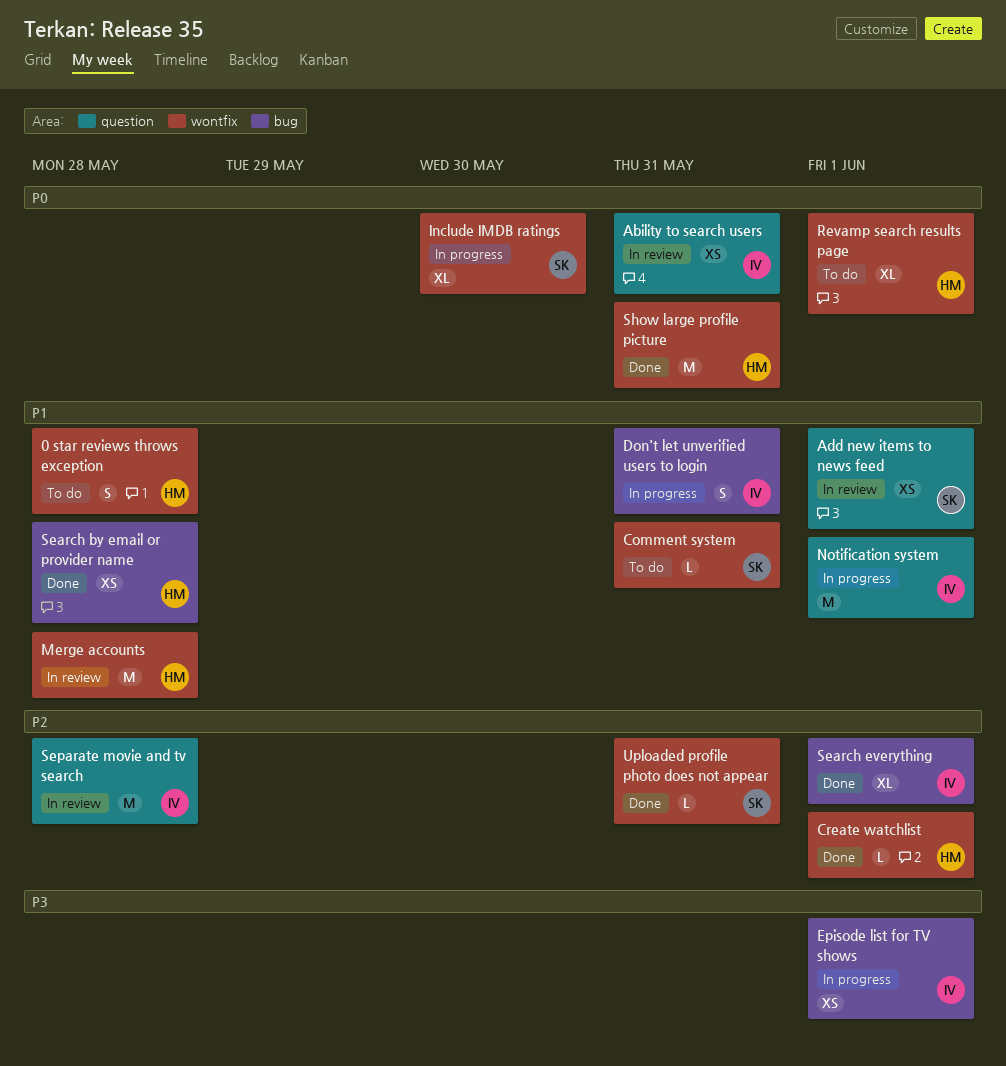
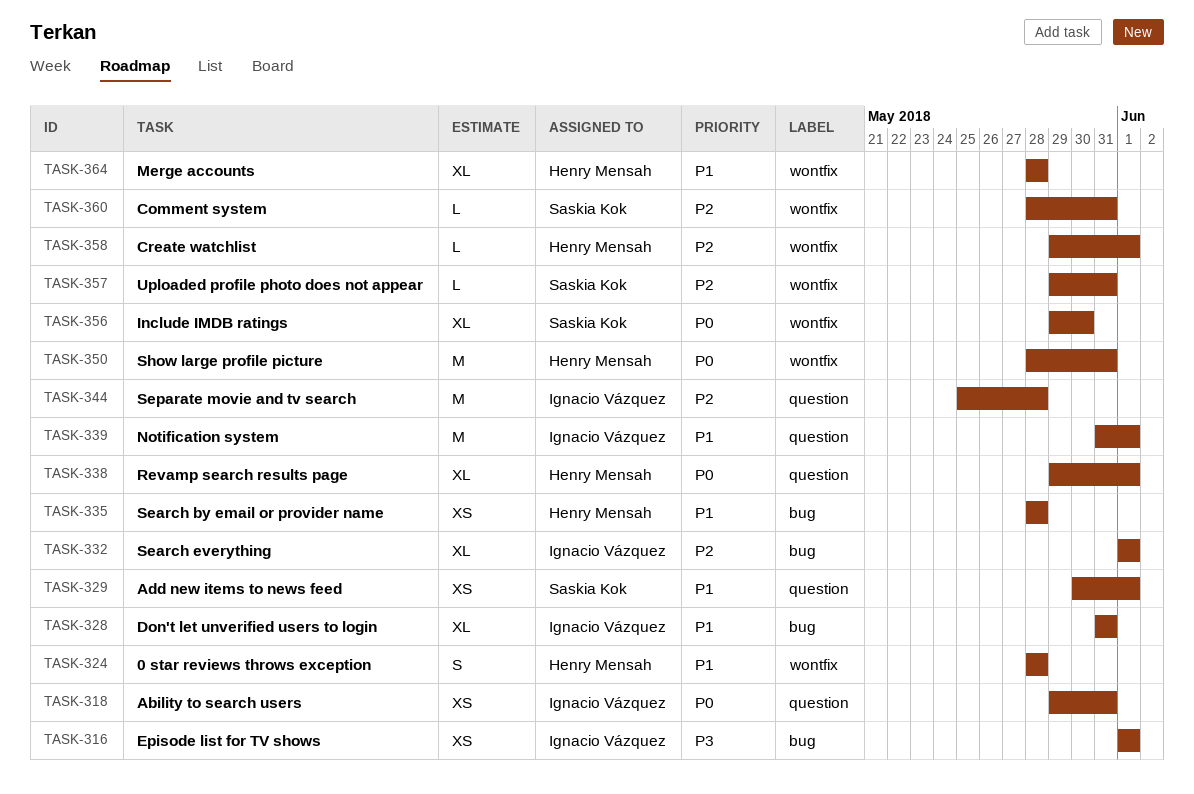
Comment system, priority: P1 -> P2
Don't let unverified users to login, estimate: S -> XL
Merge accounts, estimate: M -> XL
Revamp search results page, label: wontfix -> question

